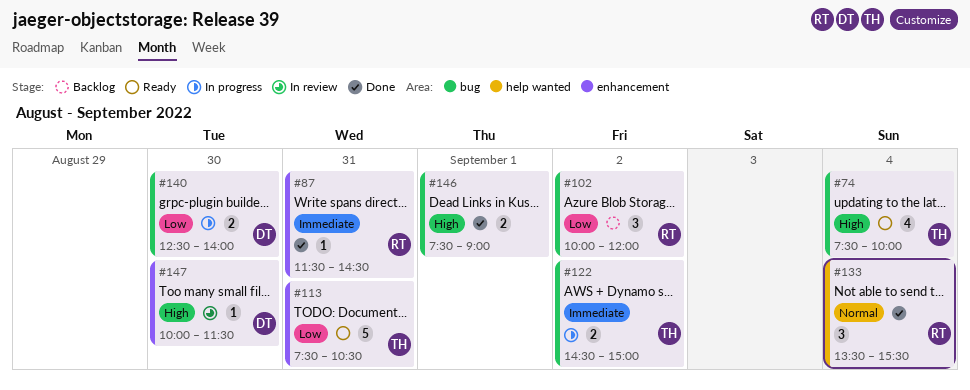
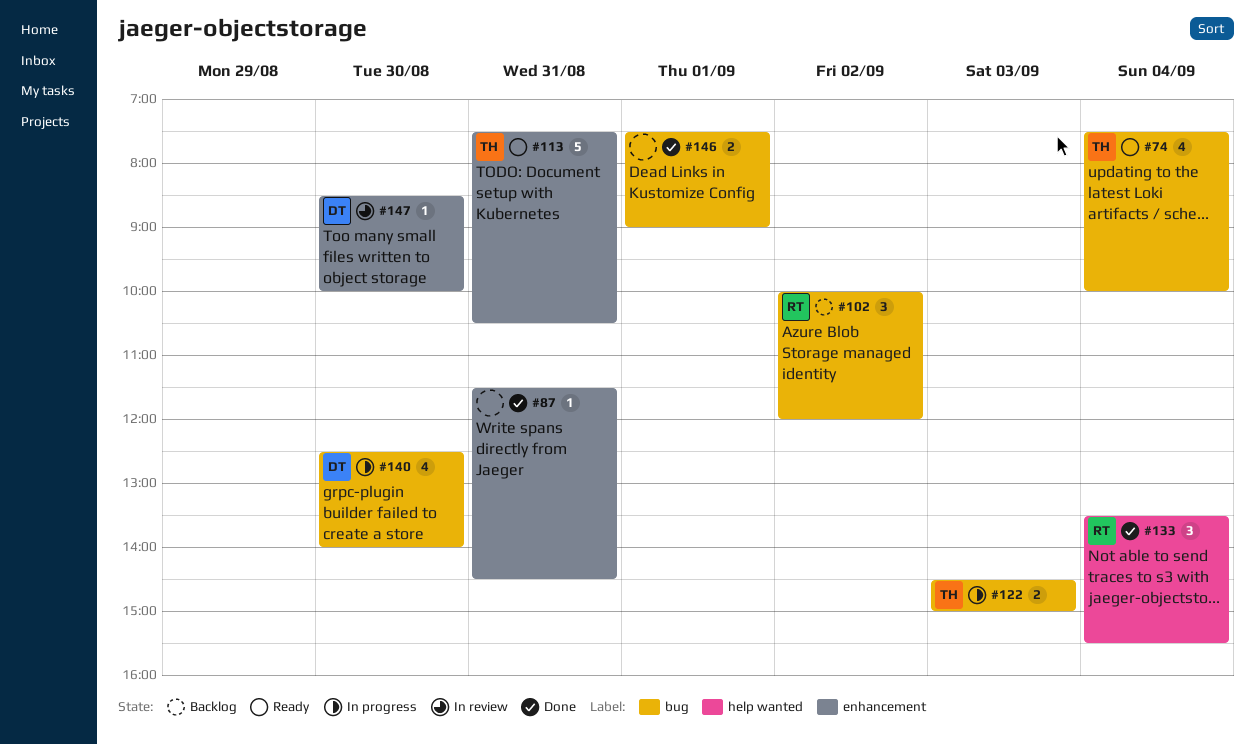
#87, owner: RT -> none
#122, day: Sep 2 -> Sep 3
#140, estimate: 2 -> 4
#147, begins: 10:00 -> 08:30
#147, ends: 11:30 -> 10:00

